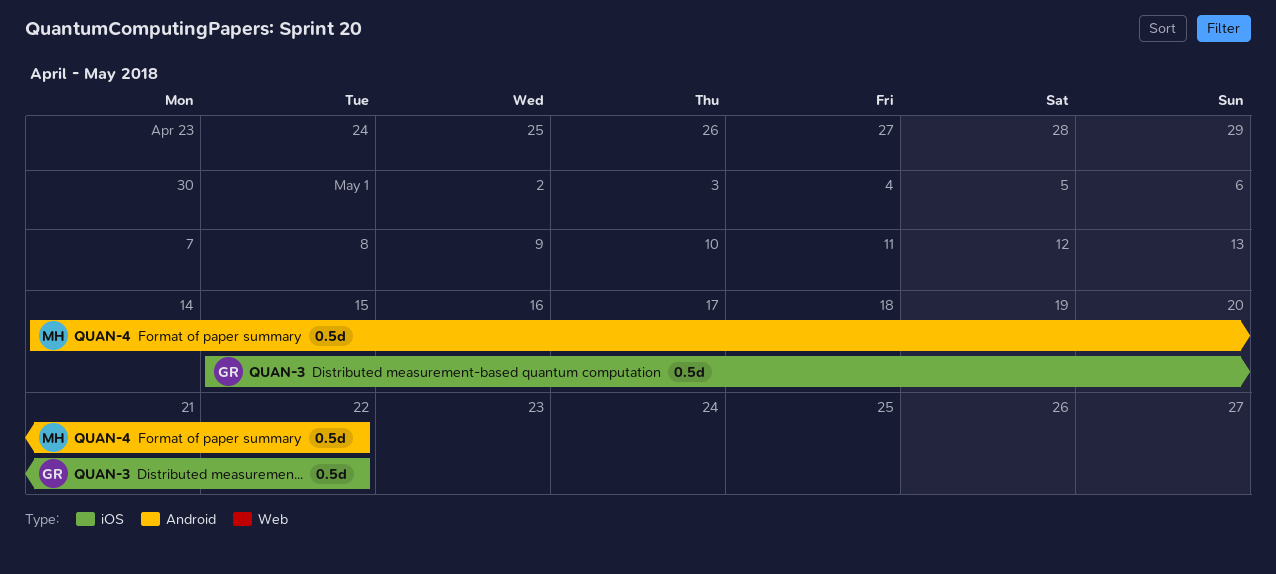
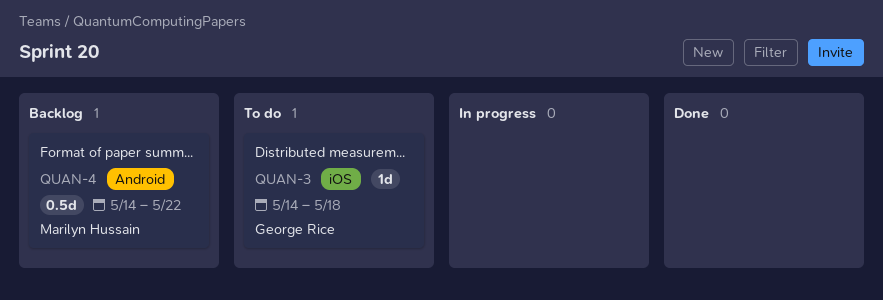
QUAN-3, estimate: 0.5d -> 1d
QUAN-3, start: May 15 -> May 14
QUAN-3, due: May 22 -> May 18

